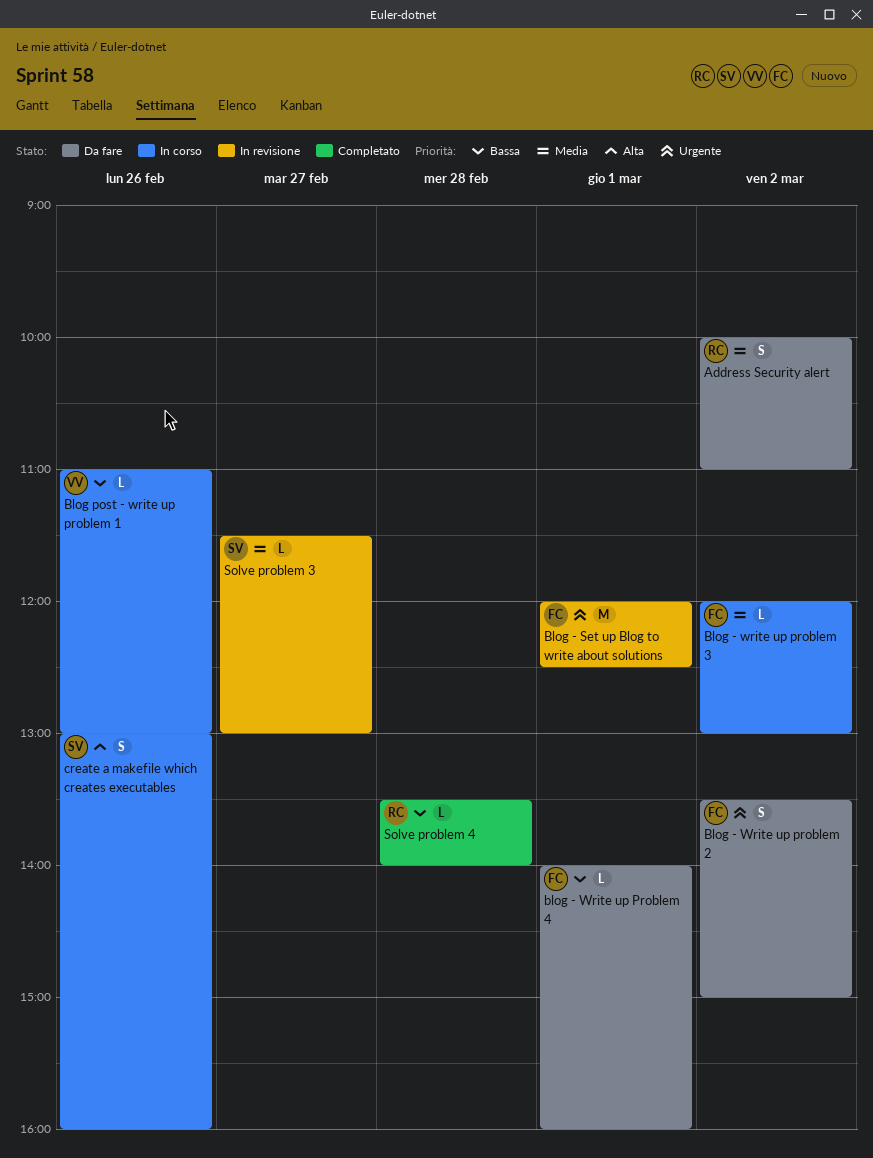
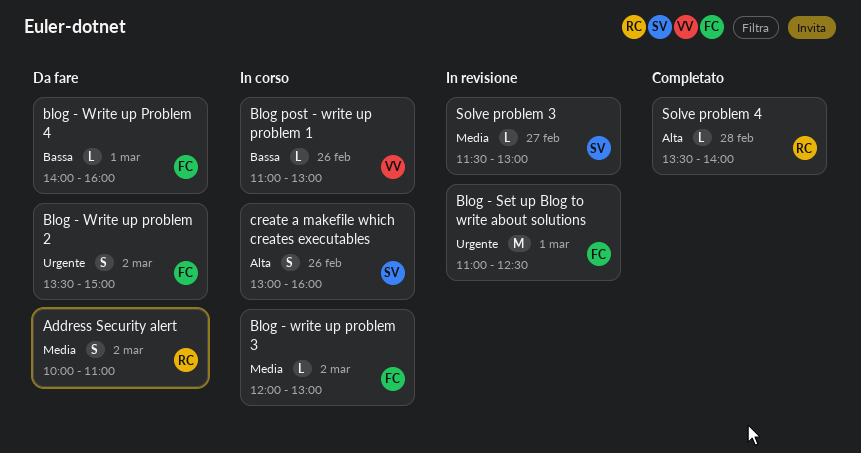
Blog - Set up Blog to write about solutions, begins: 12:00 -> 11:00
Solve problem 4, priority: Bassa -> Alta

